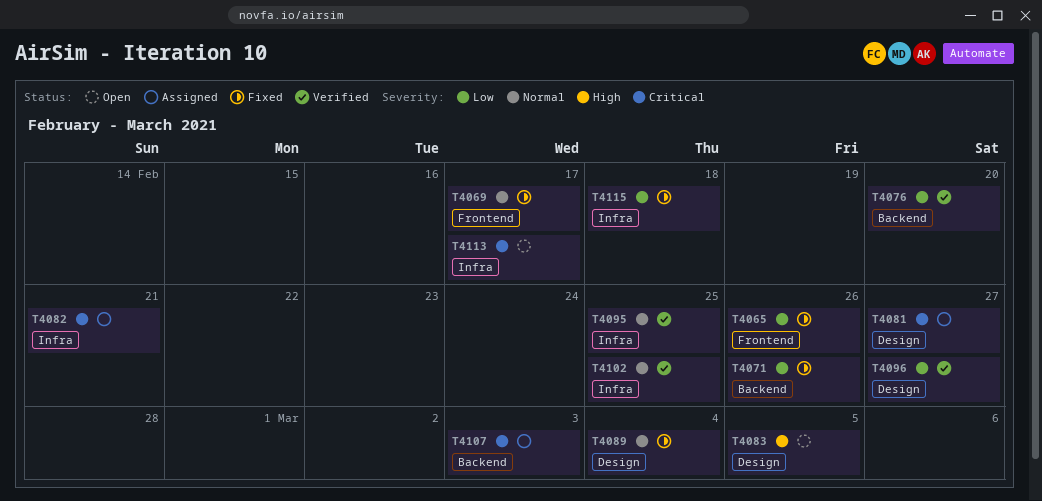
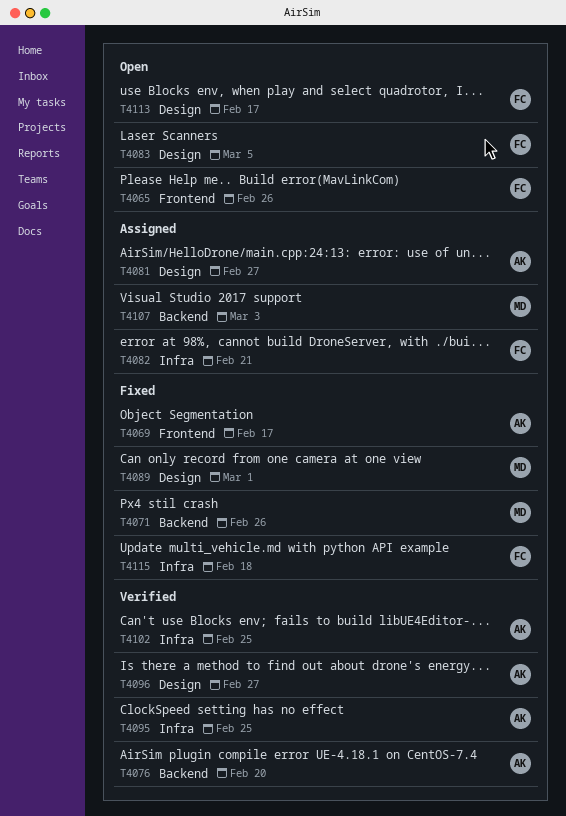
T4065, status: Fixed -> Open
T4089, due: Mar 4 -> Mar 1
T4113, label: Infra -> Design

